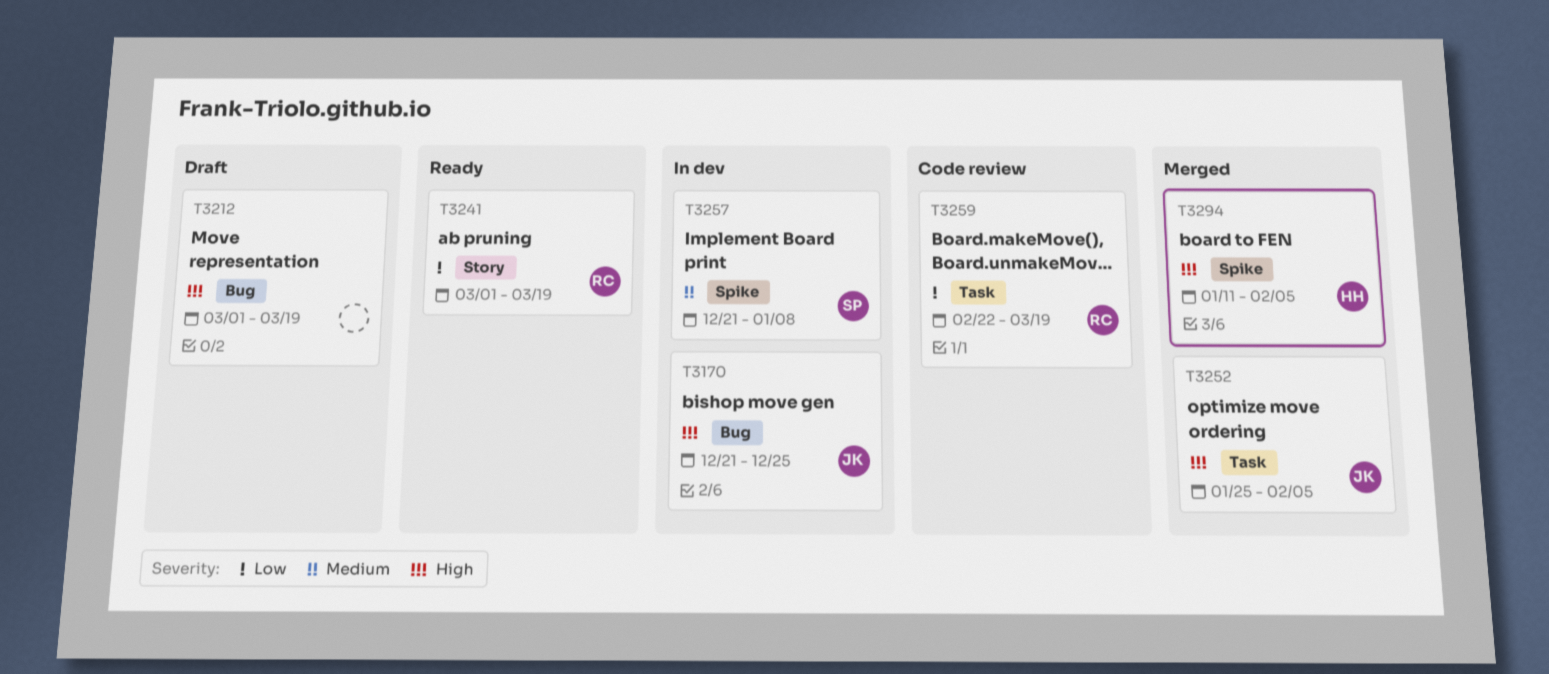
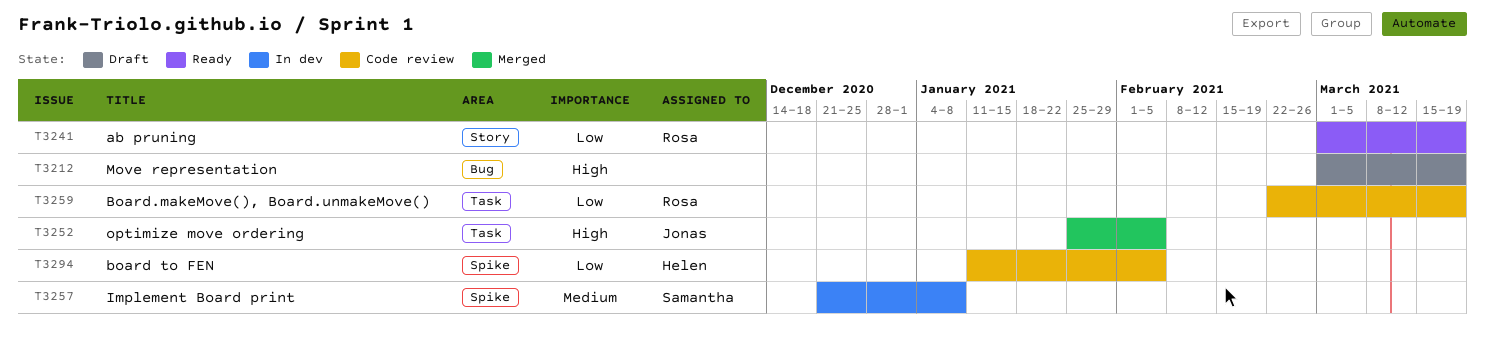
T3170: present -> none
T3294, status: Merged -> Code review
T3294, priority: High -> Low

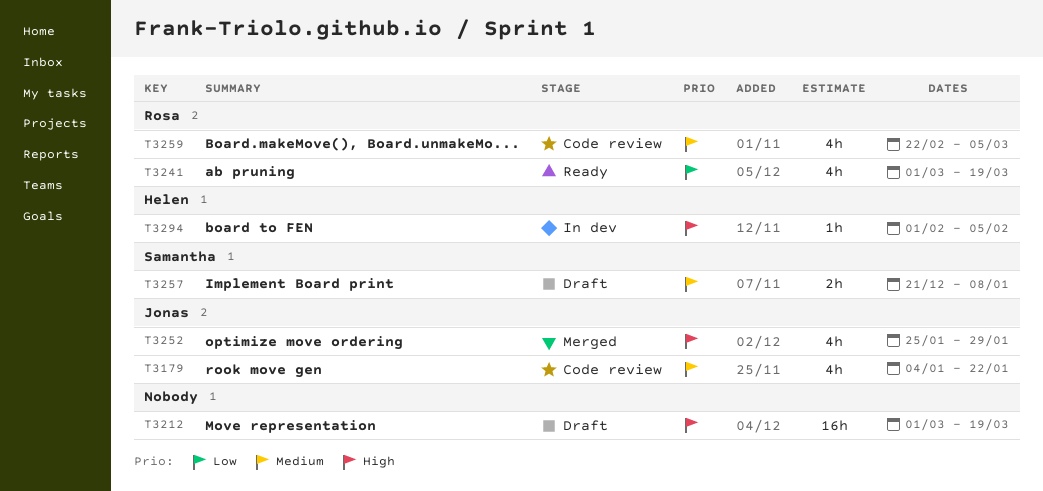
T3179: none -> present
T3252, due: Feb 5 -> Jan 29
T3257, status: In dev -> Draft
T3259, priority: Low -> Medium
T3259, due: Mar 19 -> Mar 5
T3294, status: Code review -> In dev
T3294, priority: Low -> High
T3294, start: Jan 11 -> Feb 1

